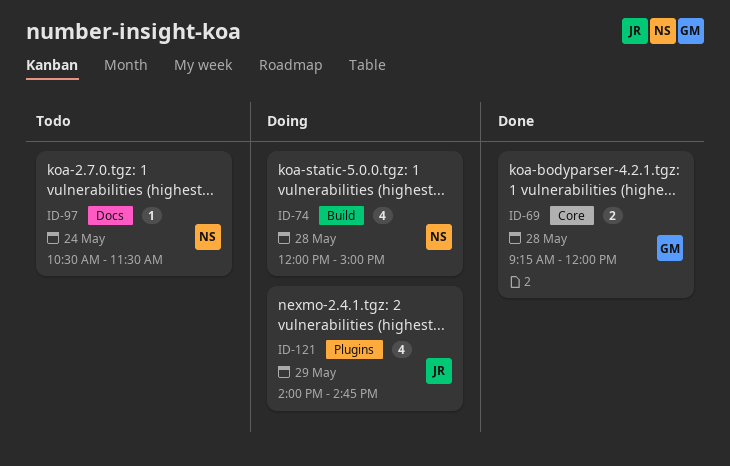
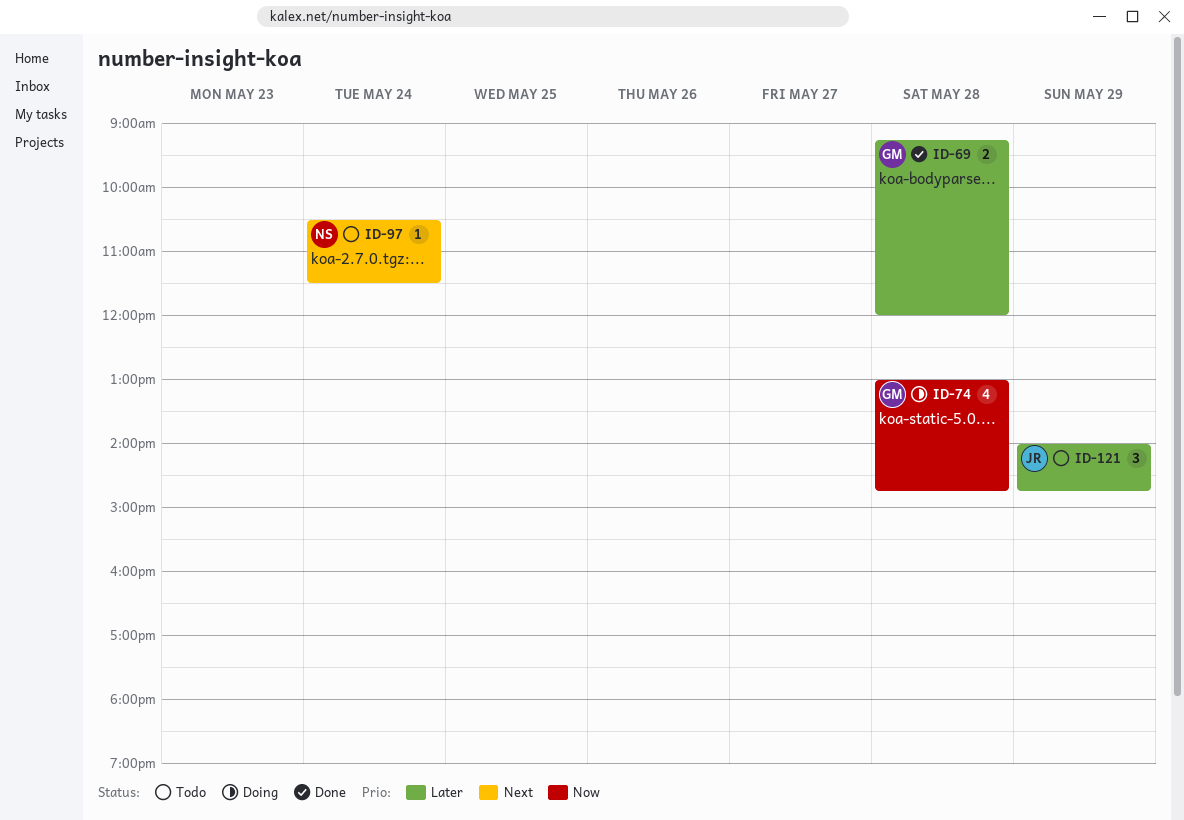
ID-74, owner: NS -> GM
ID-74, begins: 12:00 -> 13:00
ID-74, ends: 15:00 -> 14:45
ID-121, status: Doing -> Todo
ID-121, estimate: 4 -> 3

